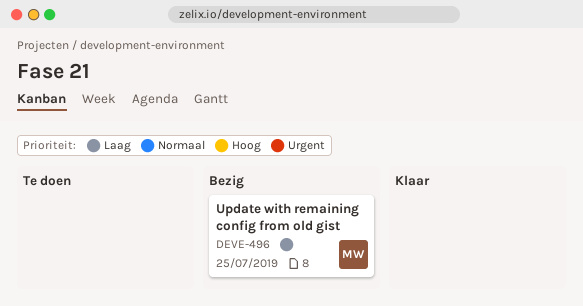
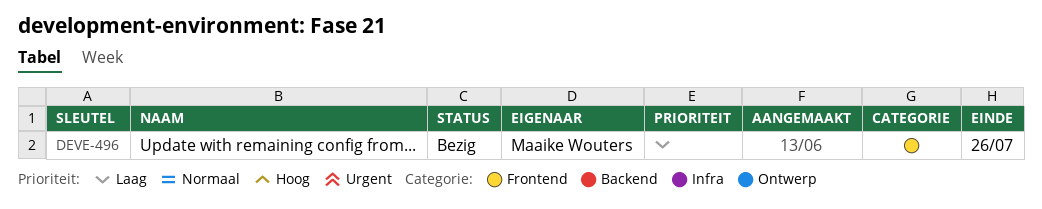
DEVE-496, due: Jul 25 -> Jul 26

